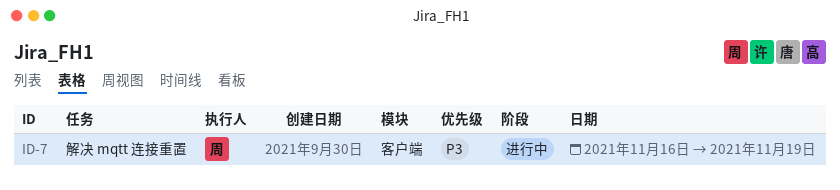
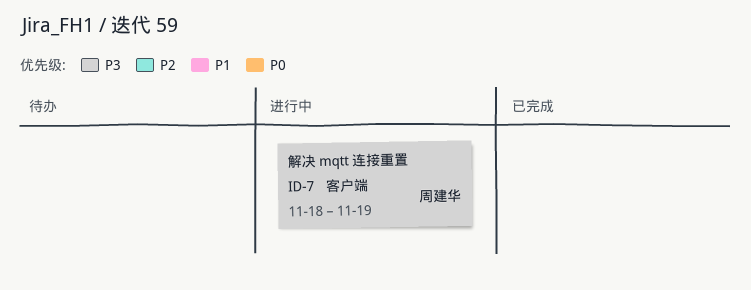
ID-7, start: Nov 16 -> Nov 18

